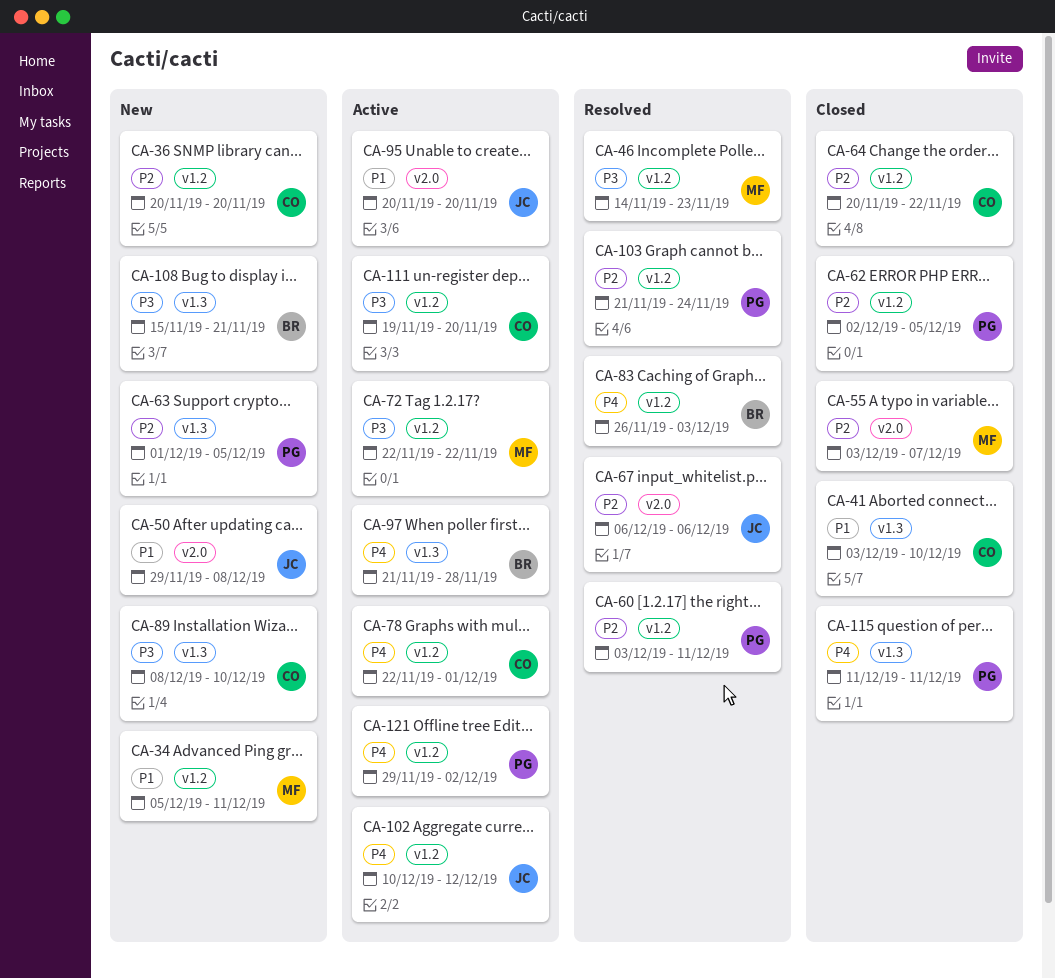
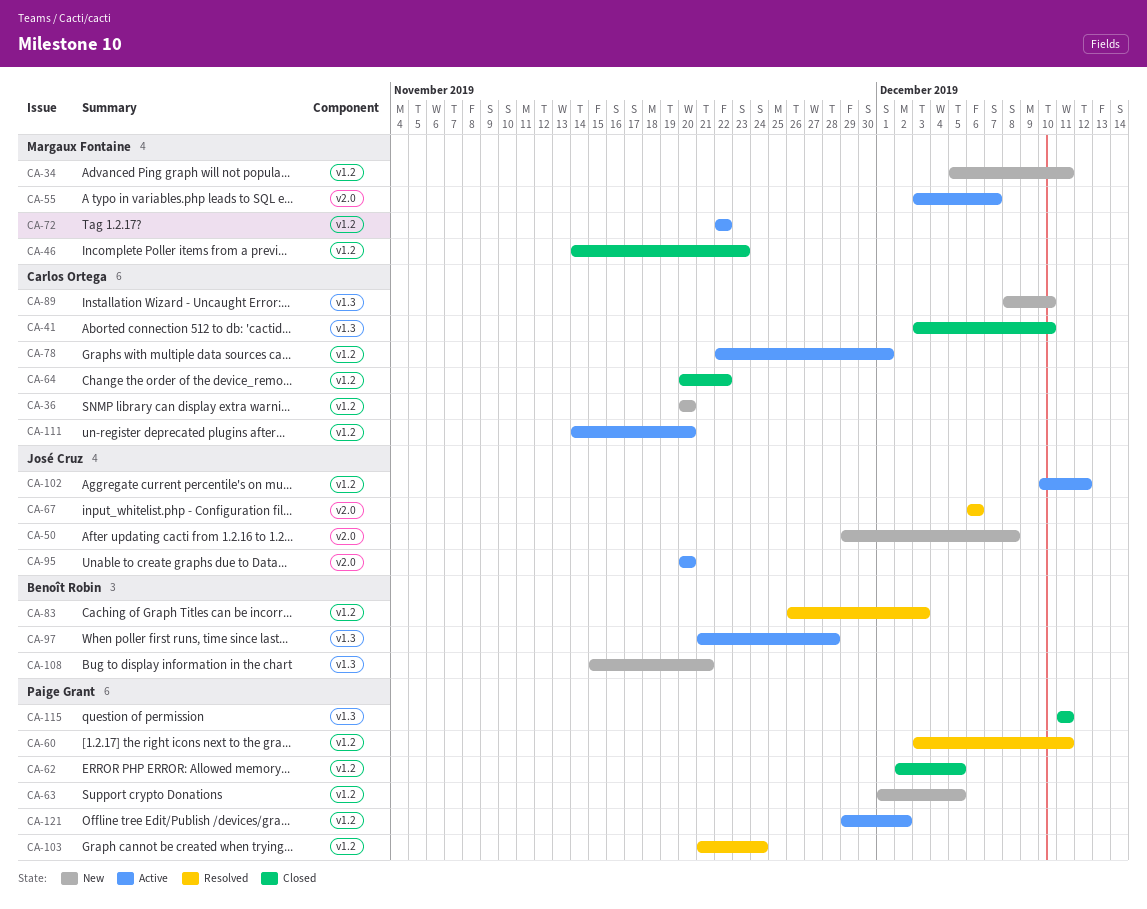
CA-46, status: Resolved -> Closed
CA-55, status: Closed -> Active
CA-63, label: v1.3 -> v1.2
CA-111, start: Nov 19 -> Nov 14

